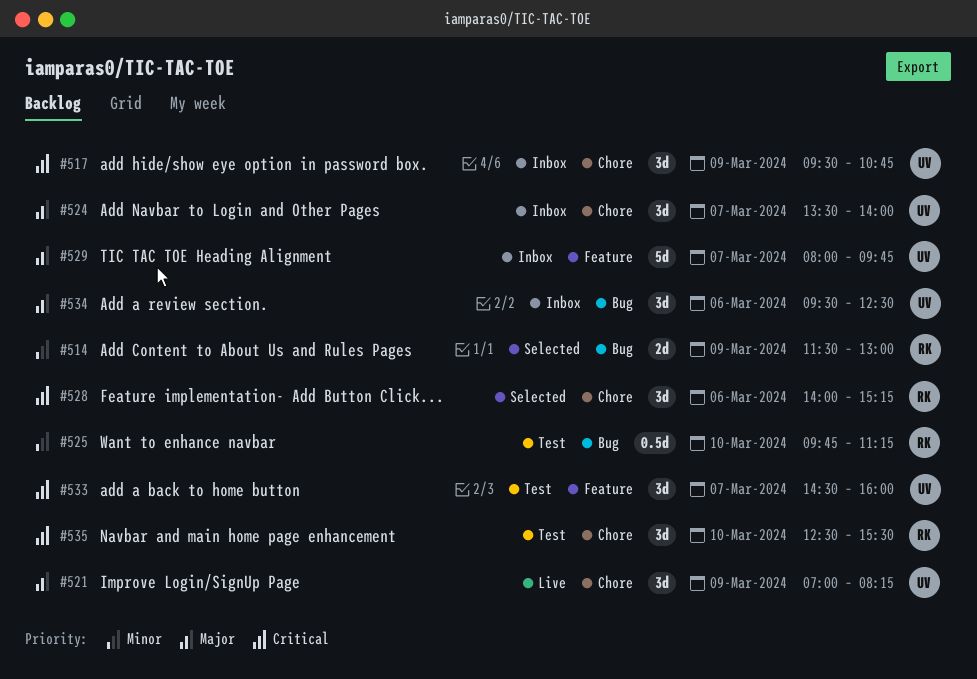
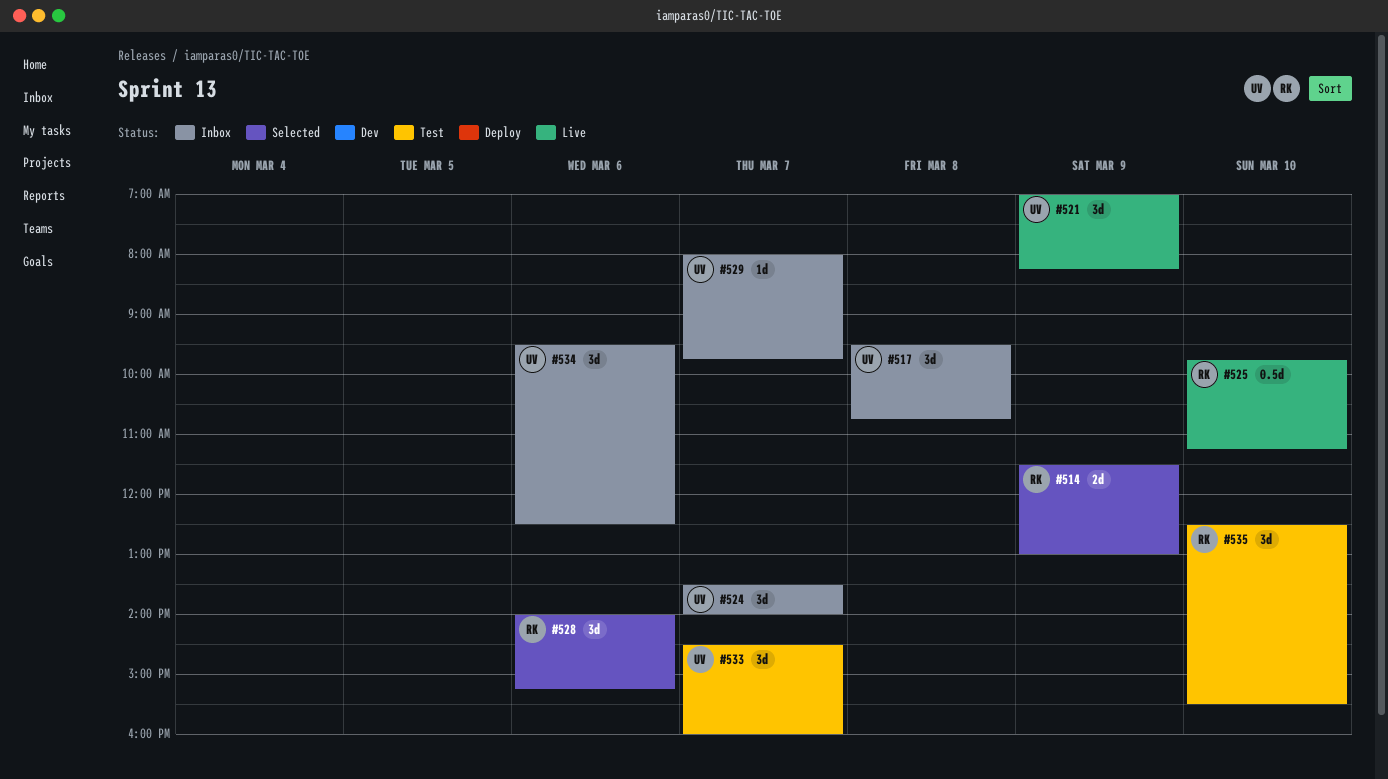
#517, day: Mar 9 -> Mar 8
#525, status: Test -> Live
#529, estimate: 5d -> 1d

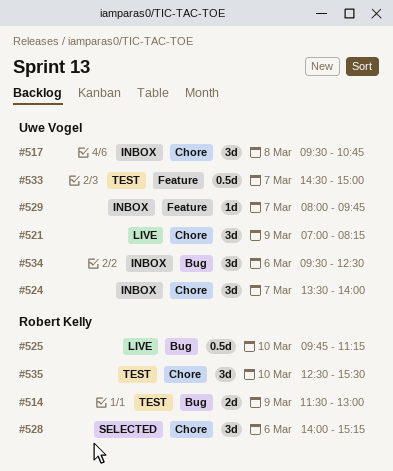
#514, status: Selected -> Test
#533, estimate: 3d -> 0.5d
#533, ends: 16:00 -> 15:00

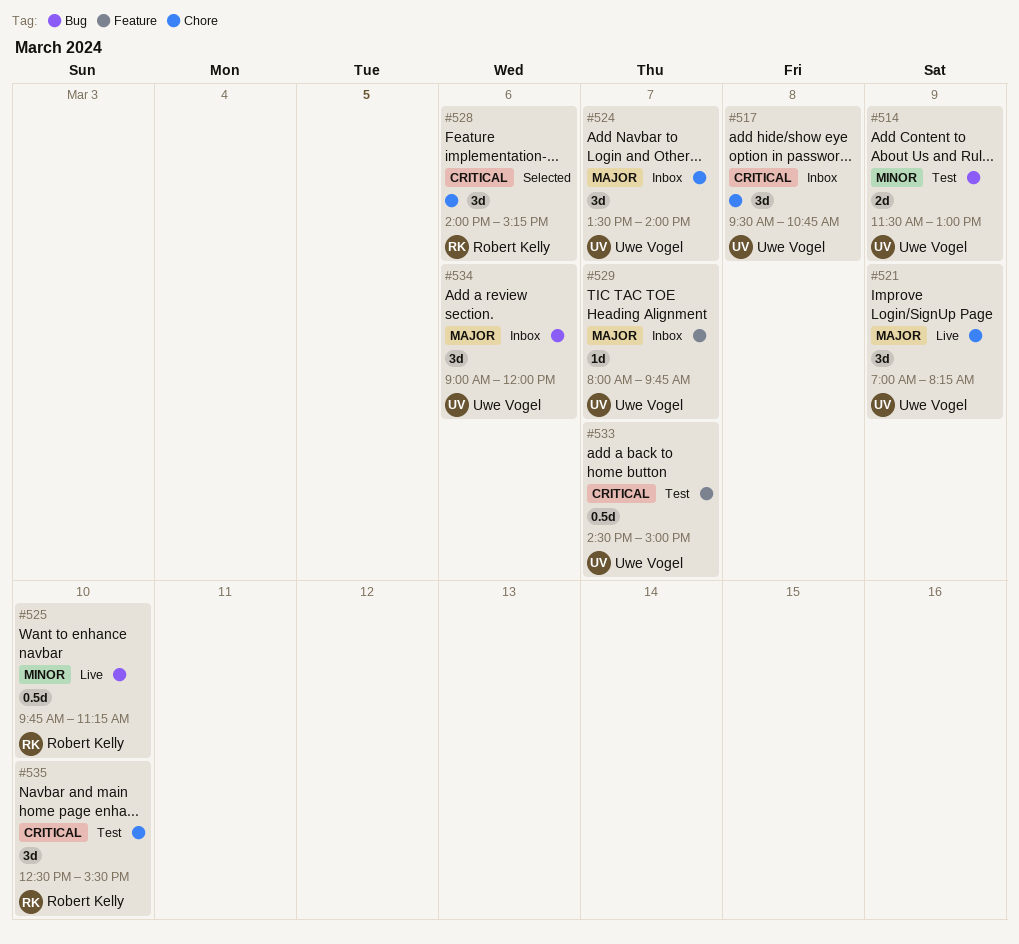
#514, owner: Robert Kelly -> Uwe Vogel
#534, begins: 09:30 -> 09:00
#534, ends: 12:30 -> 12:00

